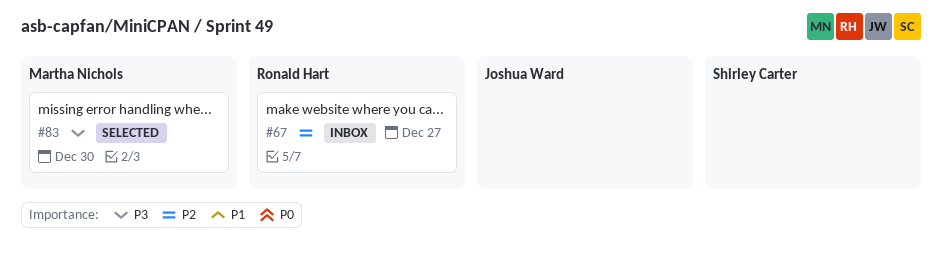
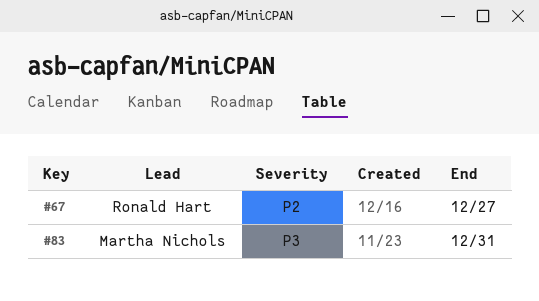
#83, due: Dec 30 -> Dec 31

